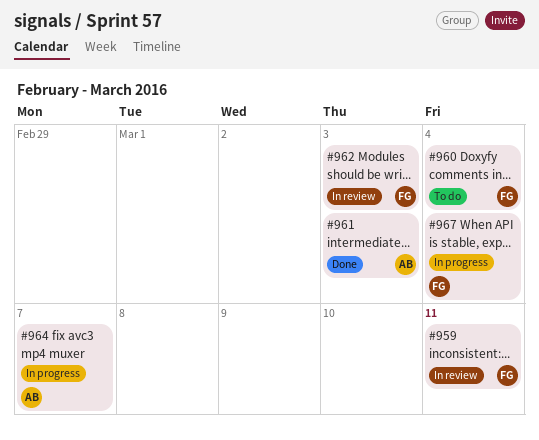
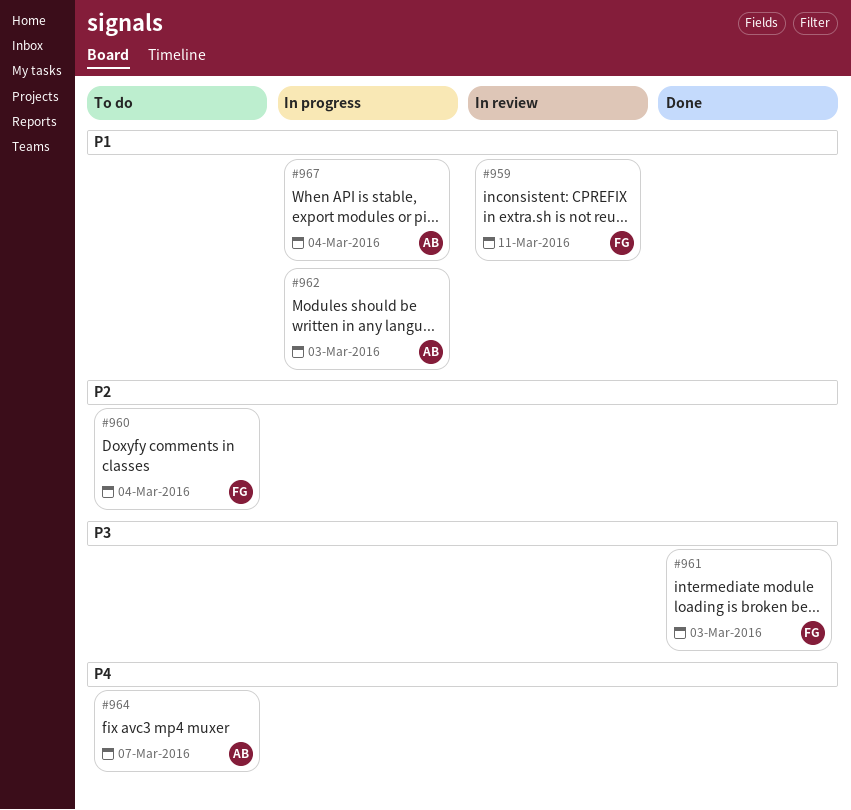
#961, owner: AB -> FG
#962, status: In review -> In progress
#962, owner: FG -> AB
#964, status: In progress -> To do
#967, owner: FG -> AB

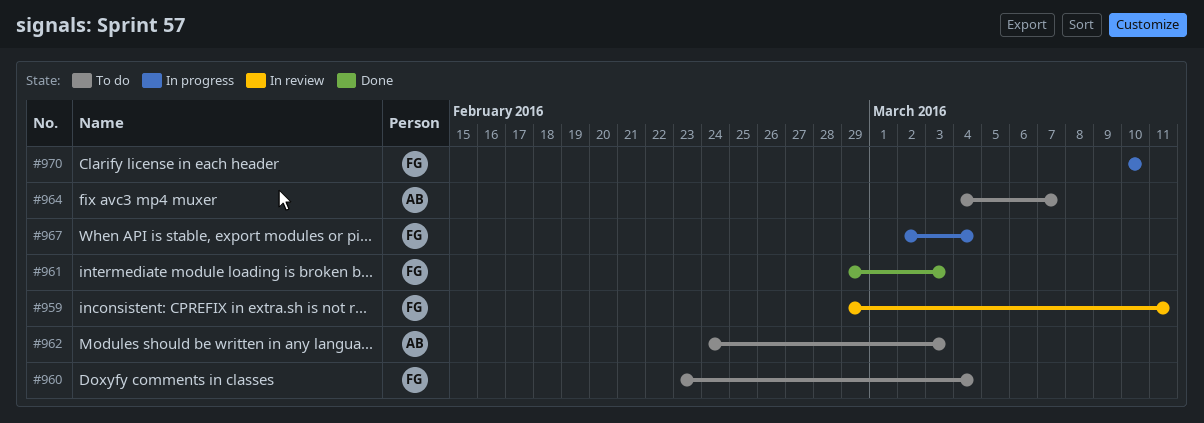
#962, status: In progress -> To do
#967, owner: AB -> FG
#970: none -> present

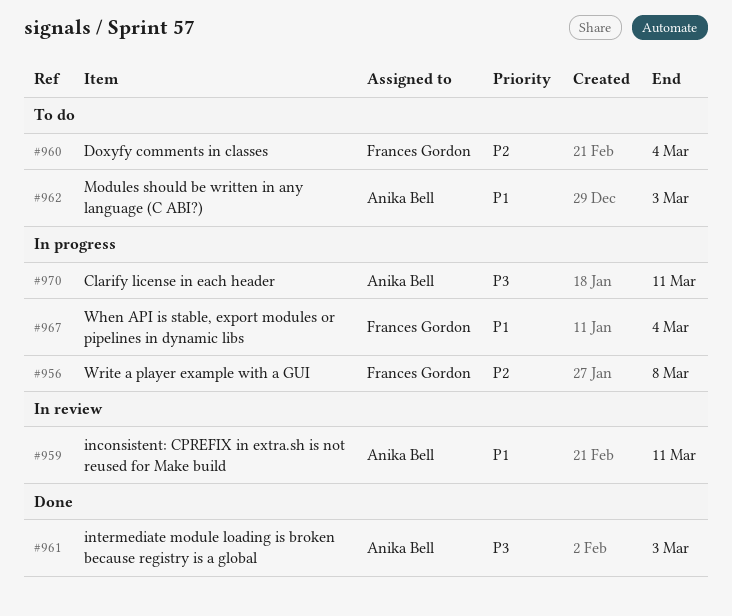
#956: none -> present
#959, owner: Frances Gordon -> Anika Bell
#961, owner: Frances Gordon -> Anika Bell
#964: present -> none
#970, owner: Frances Gordon -> Anika Bell
#970, due: Mar 10 -> Mar 11

